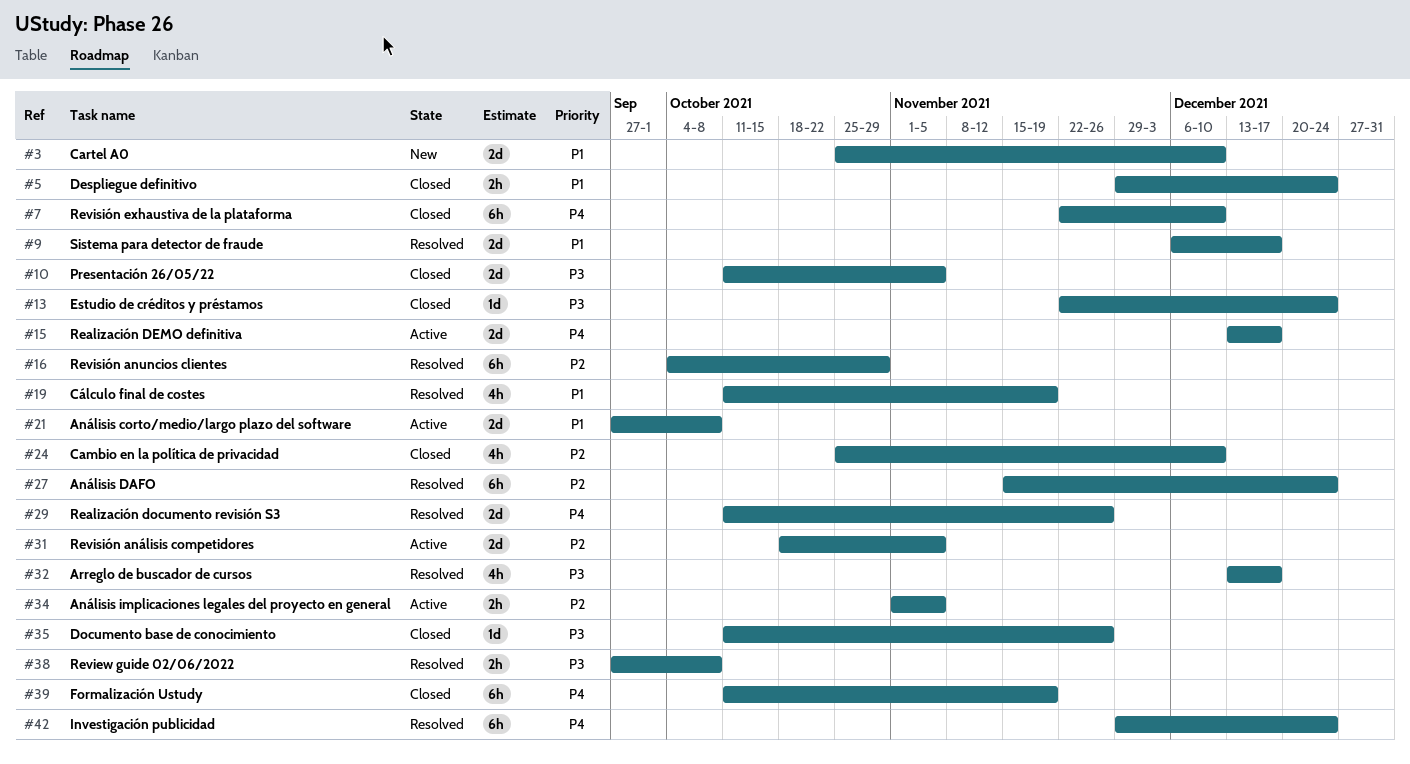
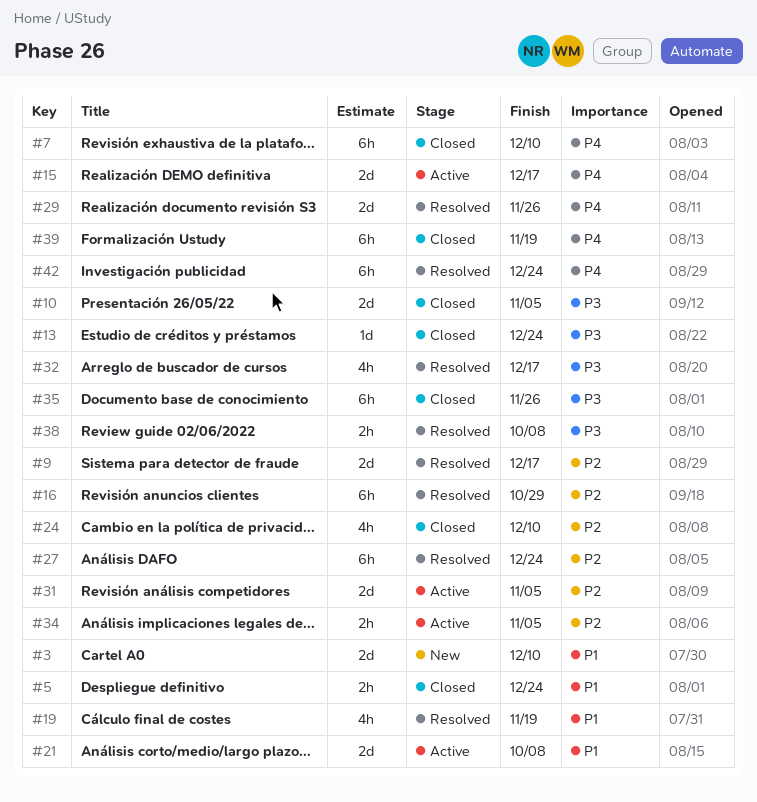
#9, priority: P1 -> P2
#35, estimate: 1d -> 6h

